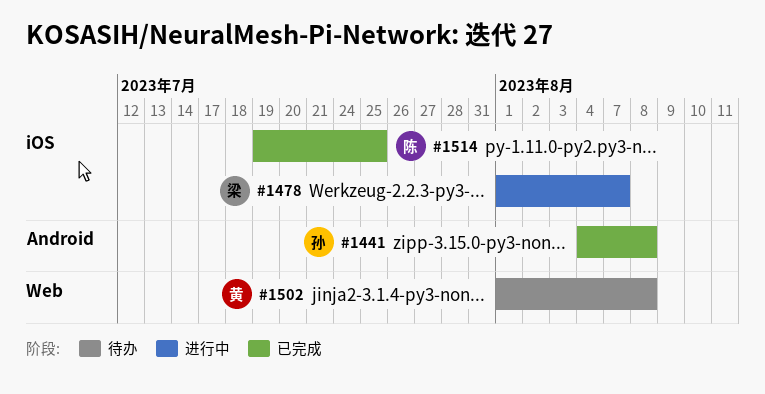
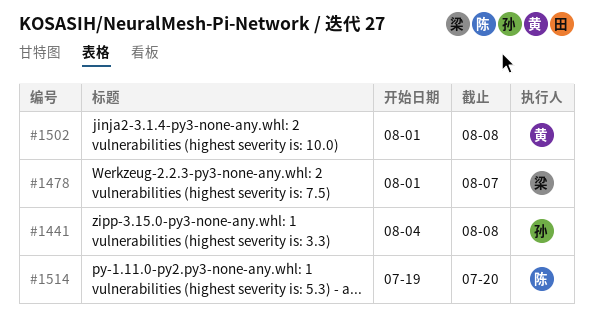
#1514, due: Jul 25 -> Jul 20

